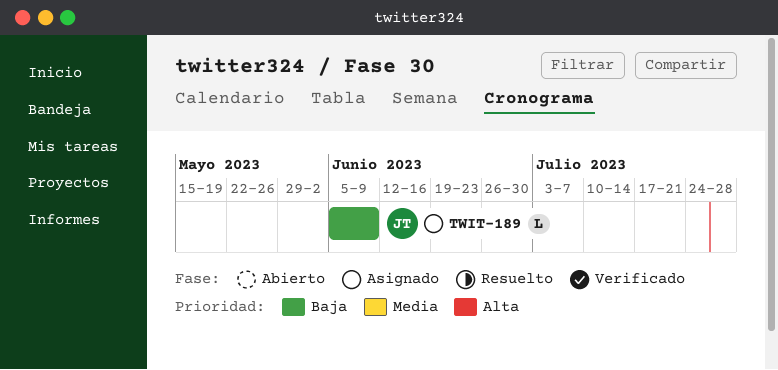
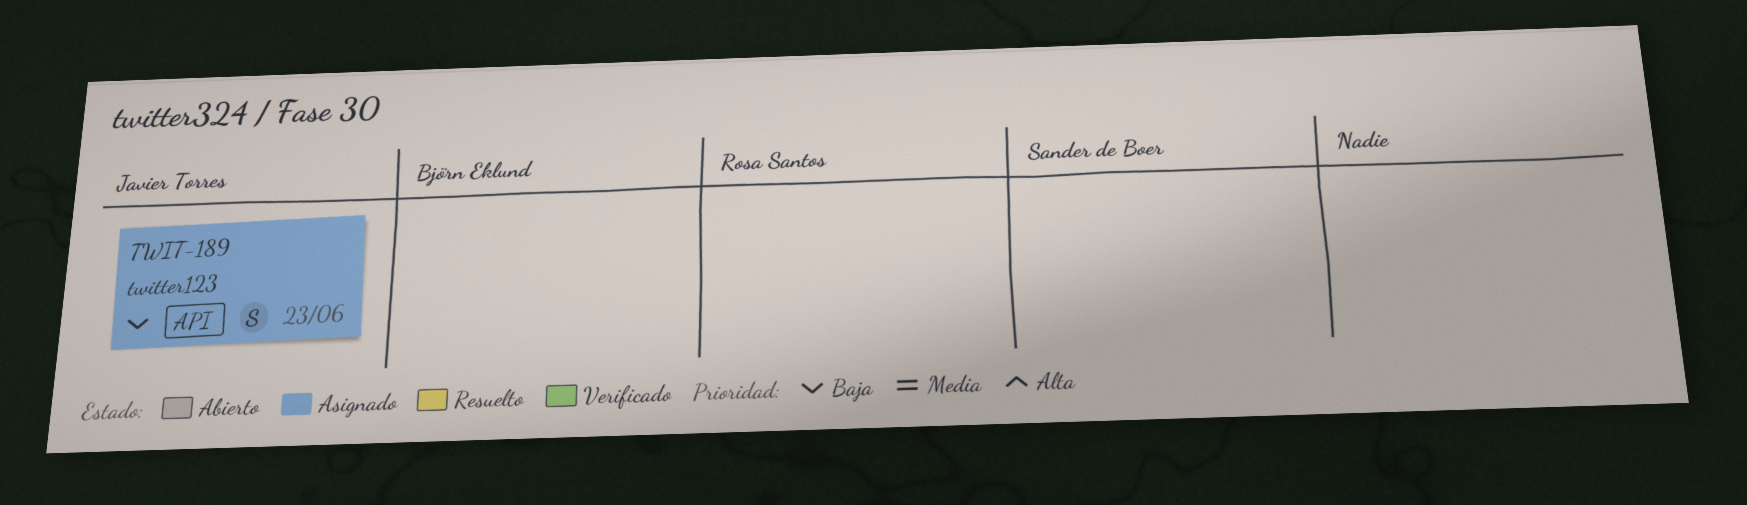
TWIT-189, estimate: L -> S
TWIT-189, due: Jun 9 -> Jun 23

